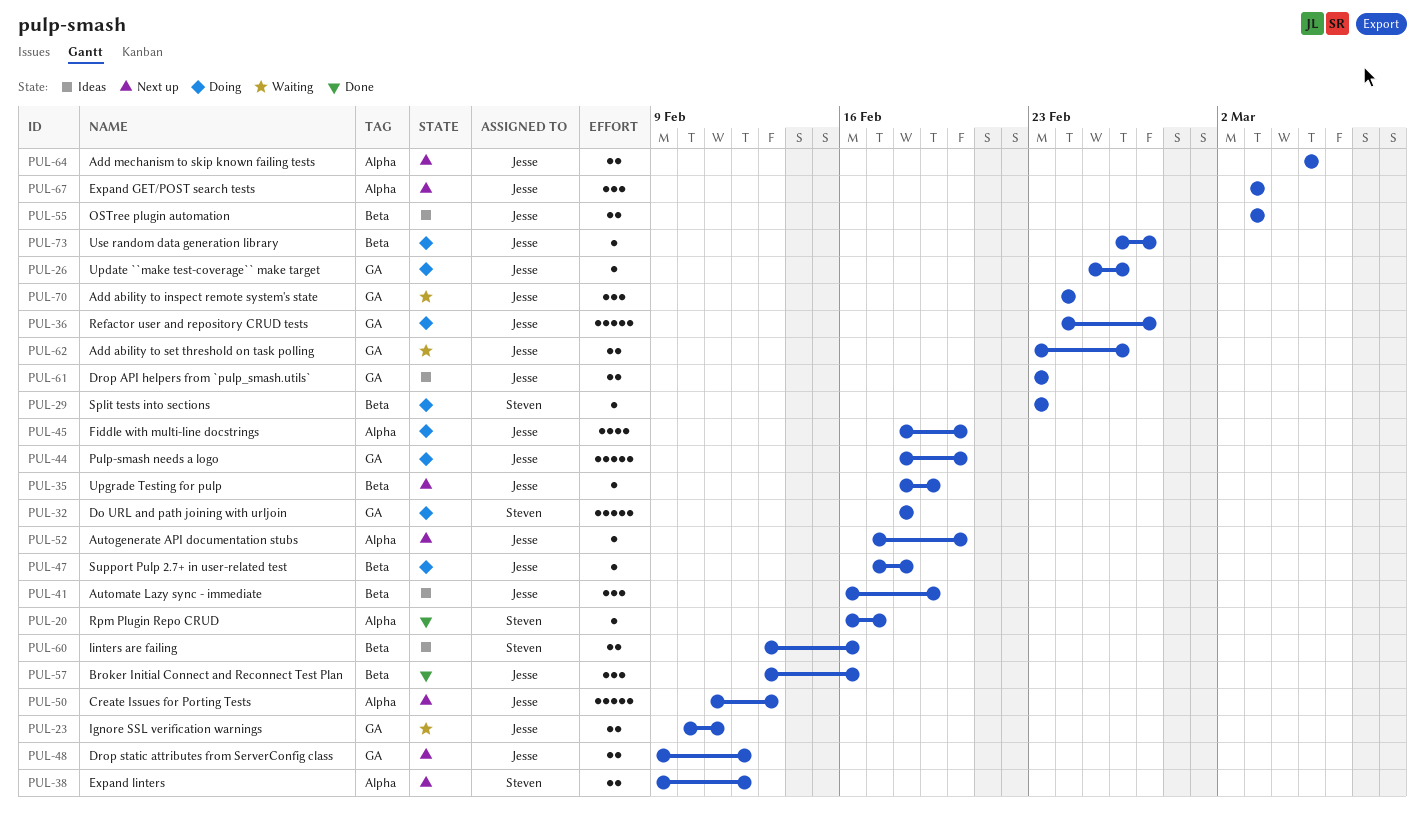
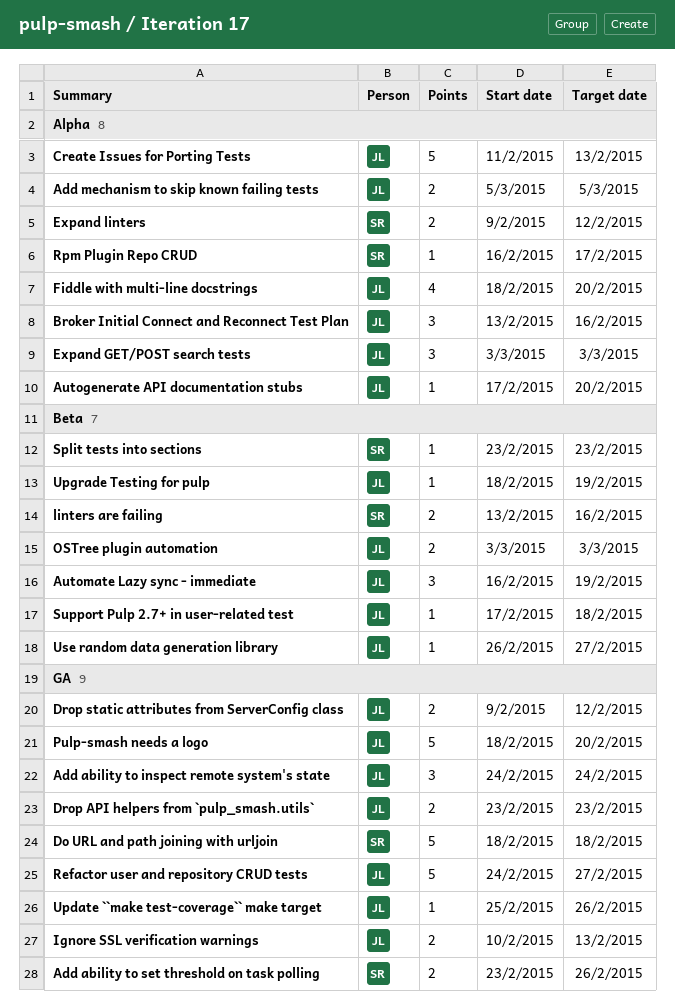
Add ability to set threshold on task polling, owner: Jesse -> Steven
Broker Initial Connect and Reconnect Test Plan, label: Beta -> Alpha
Ignore SSL verification warnings, due: Feb 11 -> Feb 13

